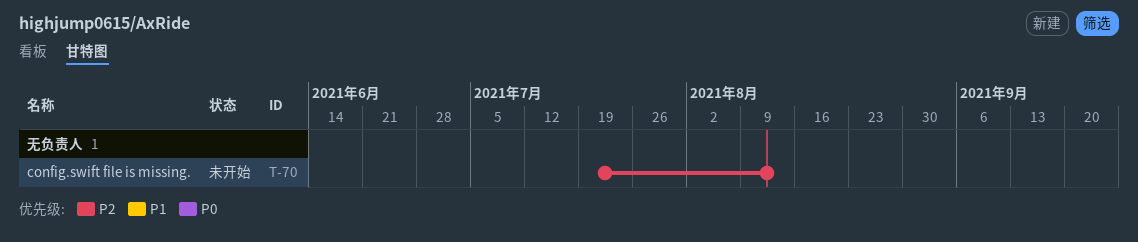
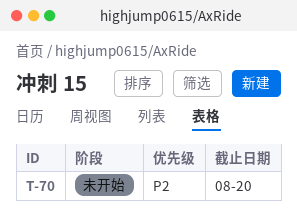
T-70, due: Aug 13 -> Aug 20

